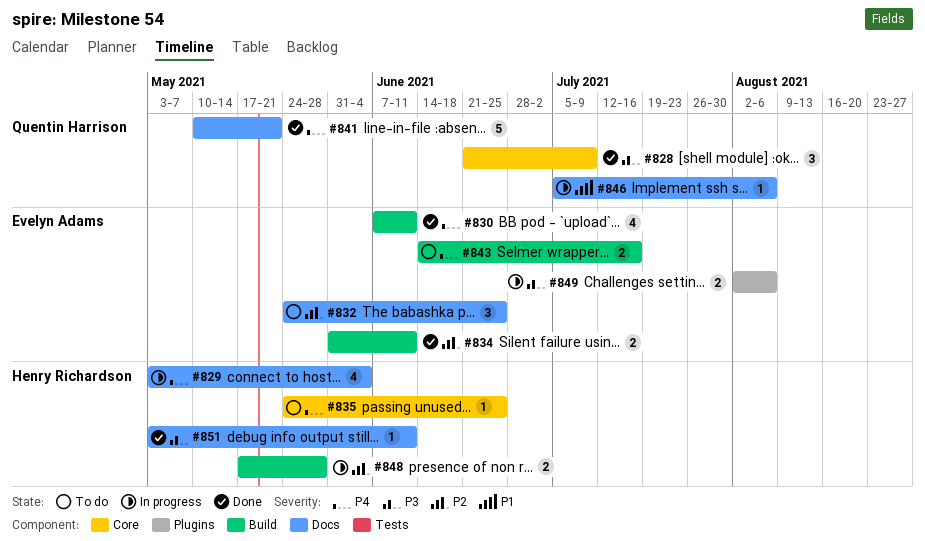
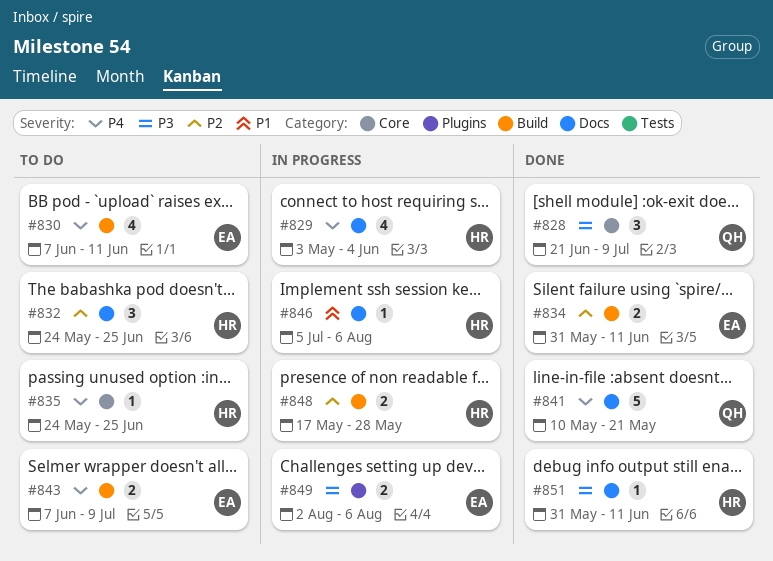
#830, status: Done -> To do
#832, owner: Evelyn Adams -> Henry Richardson
#843, start: Jun 14 -> Jun 7
#843, due: Jul 16 -> Jul 9
#846, owner: Quentin Harrison -> Henry Richardson
#851, start: May 3 -> May 31

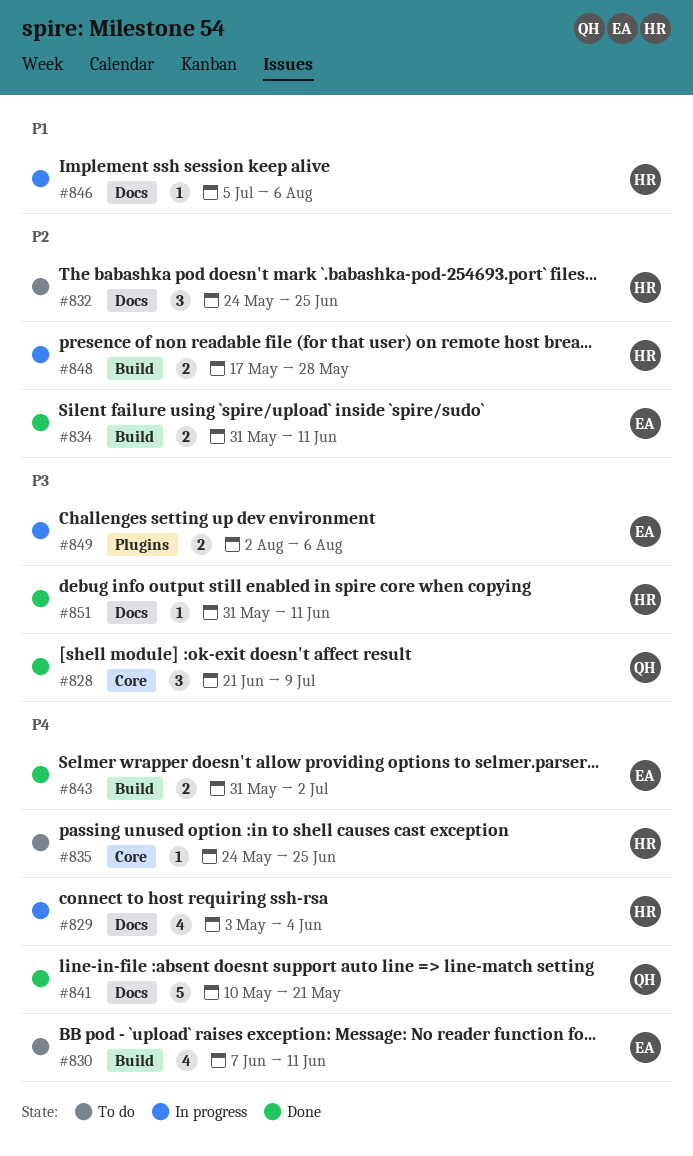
#843, status: To do -> Done
#843, start: Jun 7 -> May 31
#843, due: Jul 9 -> Jul 2

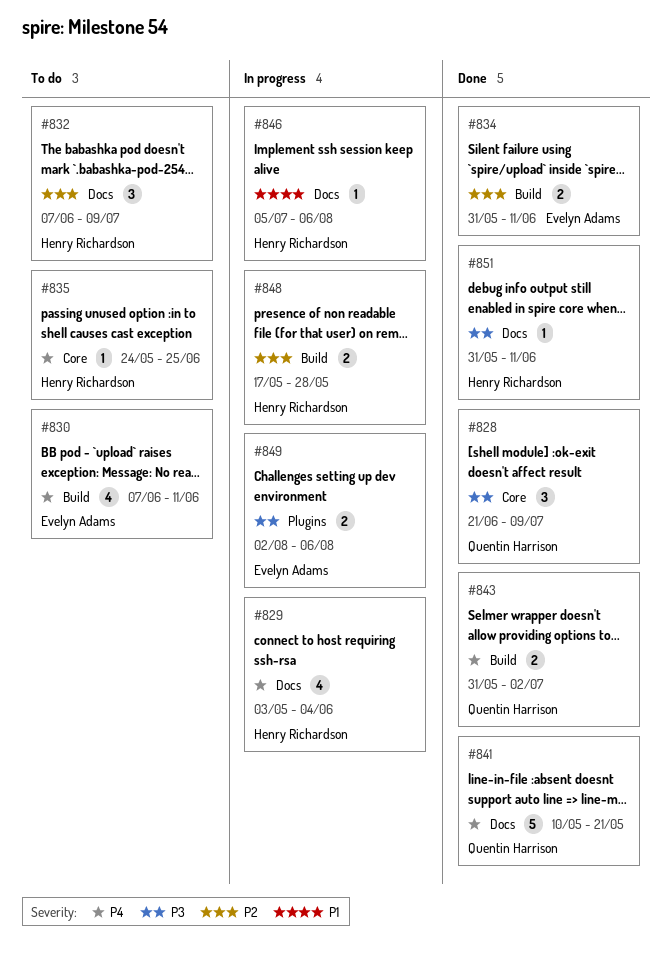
#832, start: May 24 -> Jun 7
#832, due: Jun 25 -> Jul 9
#843, owner: Evelyn Adams -> Quentin Harrison

